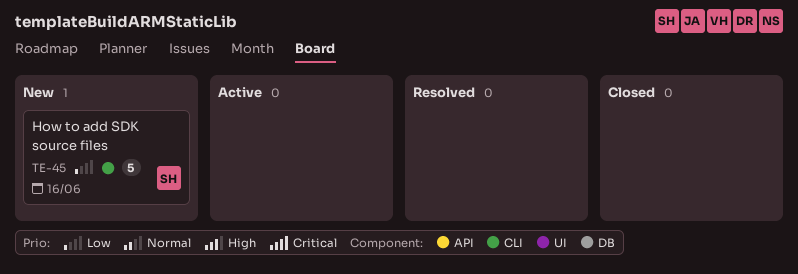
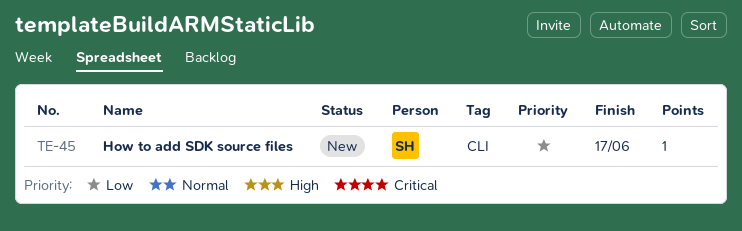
TE-45, estimate: 5 -> 1
TE-45, due: Jun 16 -> Jun 17

